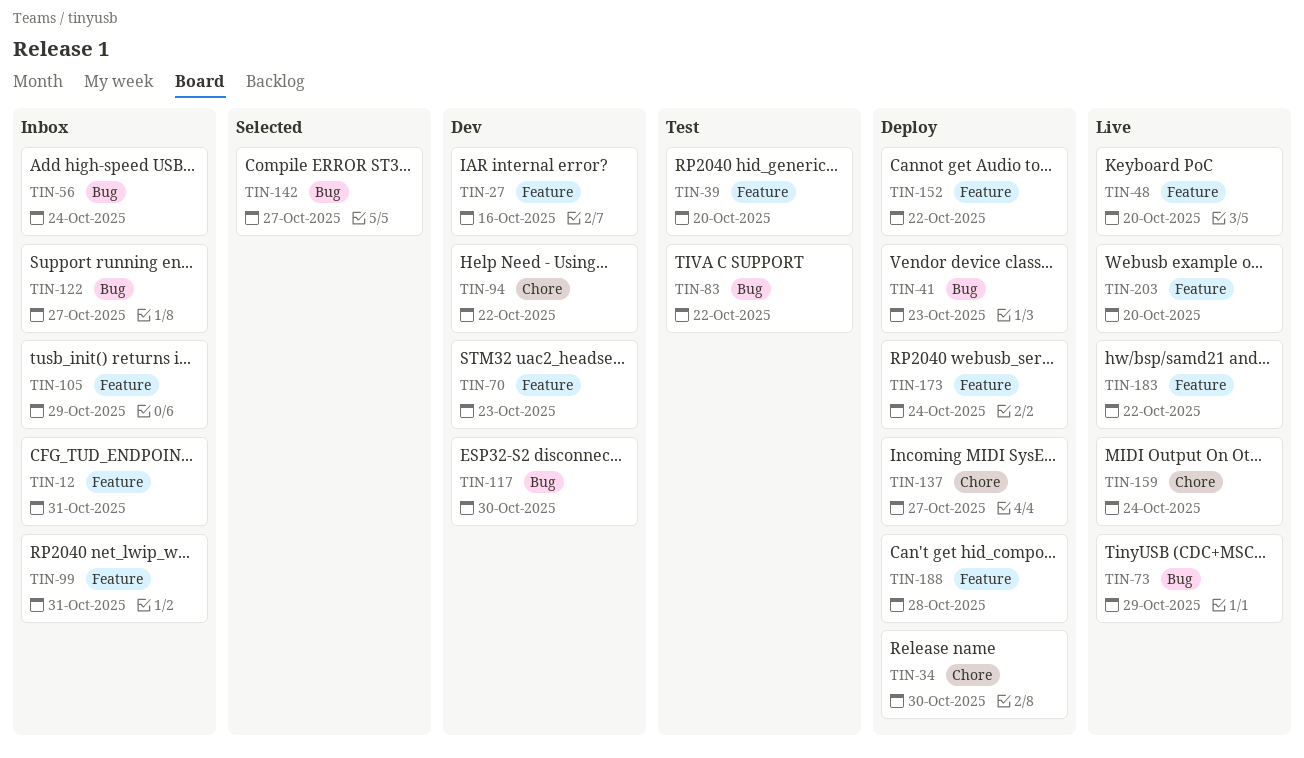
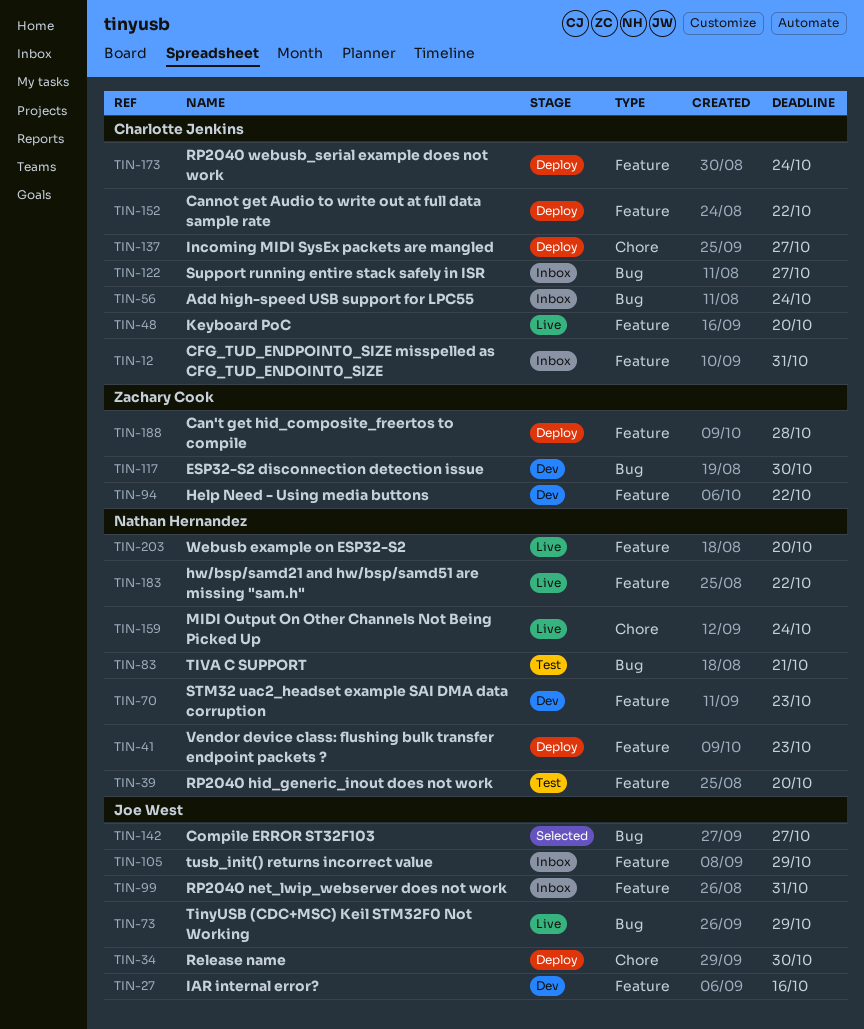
TIN-41, label: Bug -> Feature
TIN-83, due: Oct 22 -> Oct 21
TIN-94, label: Chore -> Feature

